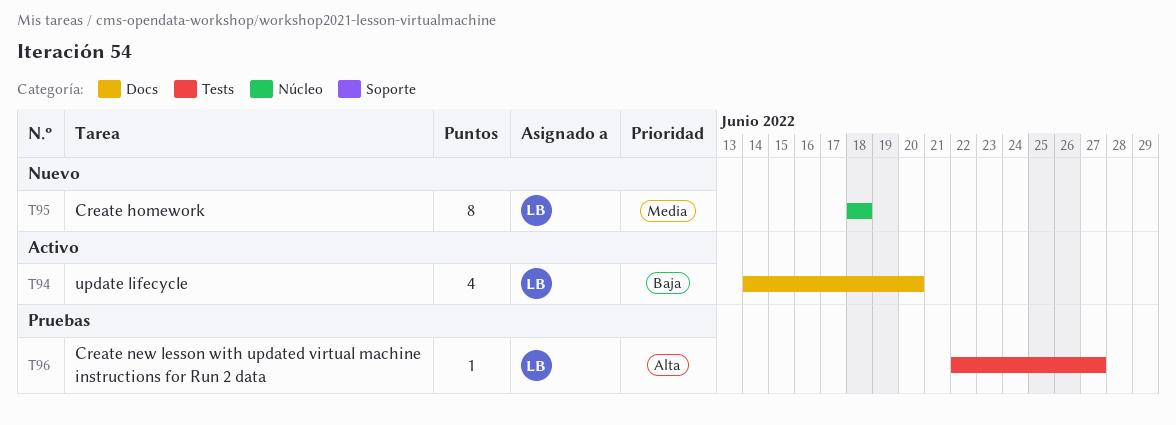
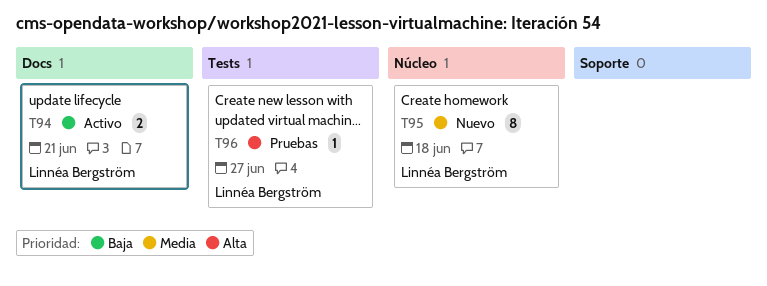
T94, estimate: 4 -> 2
T94, due: Jun 20 -> Jun 21

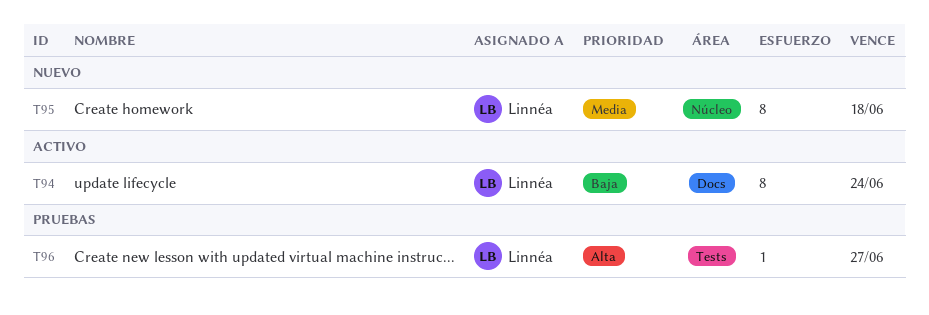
T94, estimate: 2 -> 8
T94, due: Jun 21 -> Jun 24

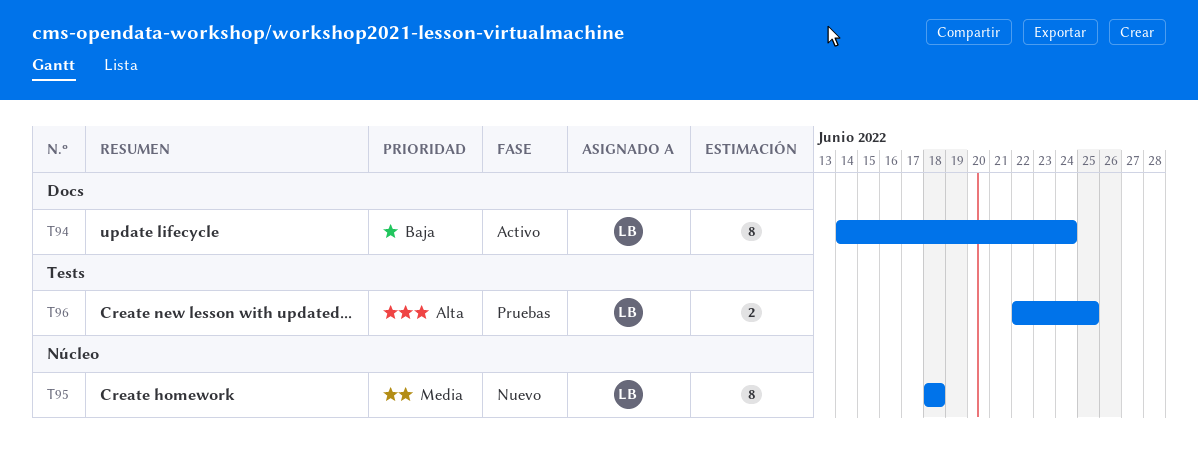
T96, estimate: 1 -> 2
T96, due: Jun 27 -> Jun 25

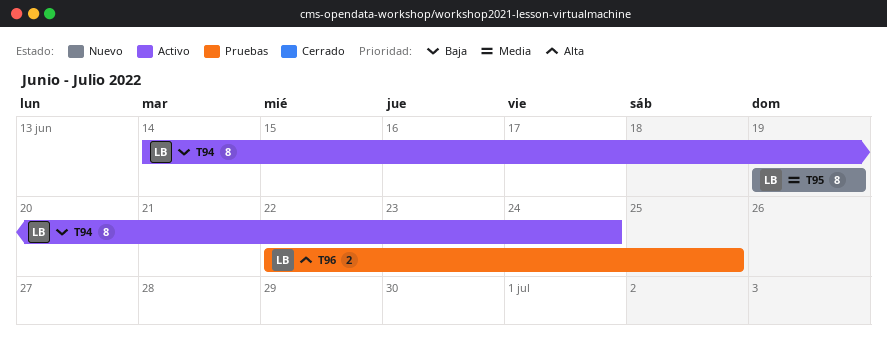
T95, start: Jun 18 -> Jun 19
T95, due: Jun 18 -> Jun 19

